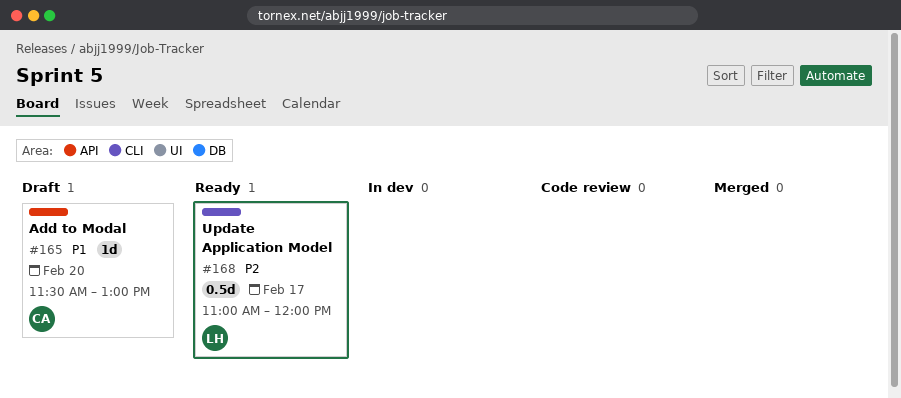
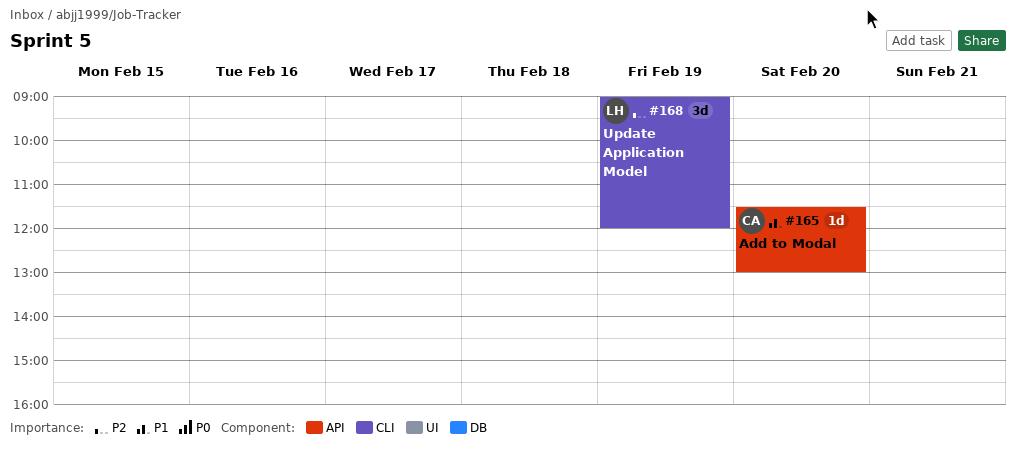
#168, estimate: 0.5d -> 3d
#168, day: Feb 17 -> Feb 19
#168, begins: 11:00 -> 09:00

